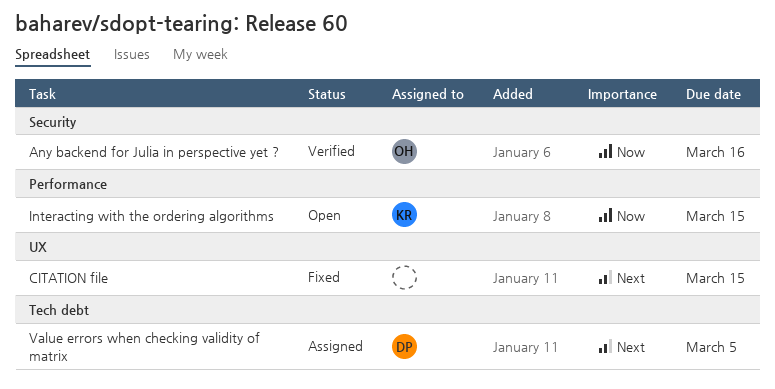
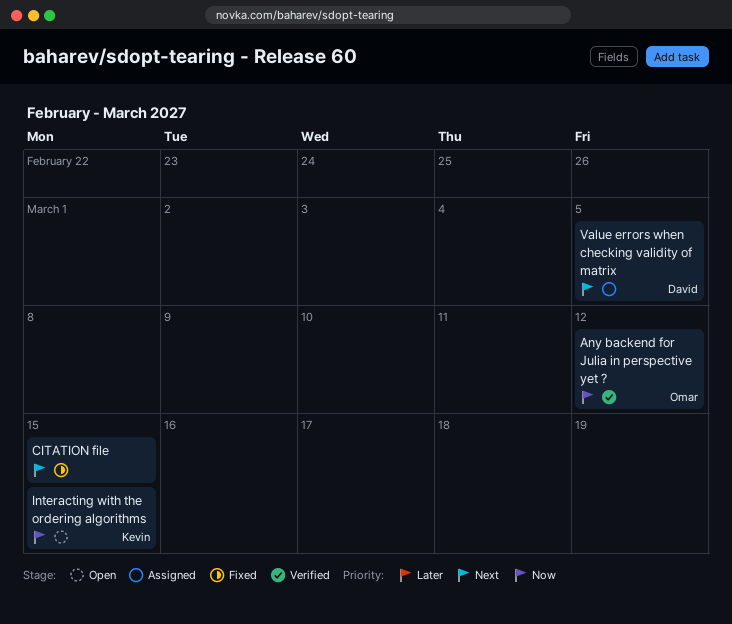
Any backend for Julia in perspective yet ?, due: Mar 16 -> Mar 12

